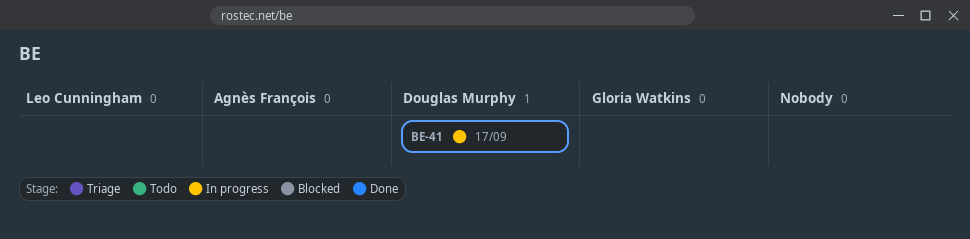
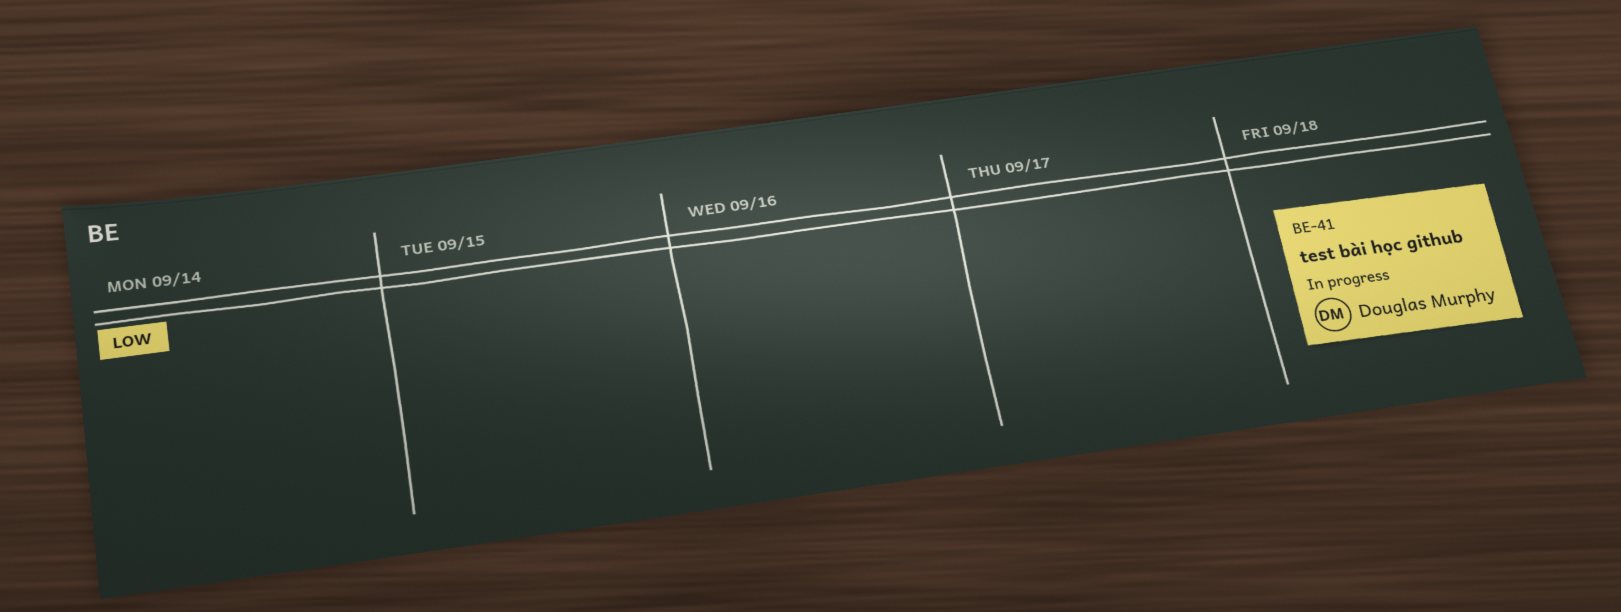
BE-41, due: Sep 17 -> Sep 18

